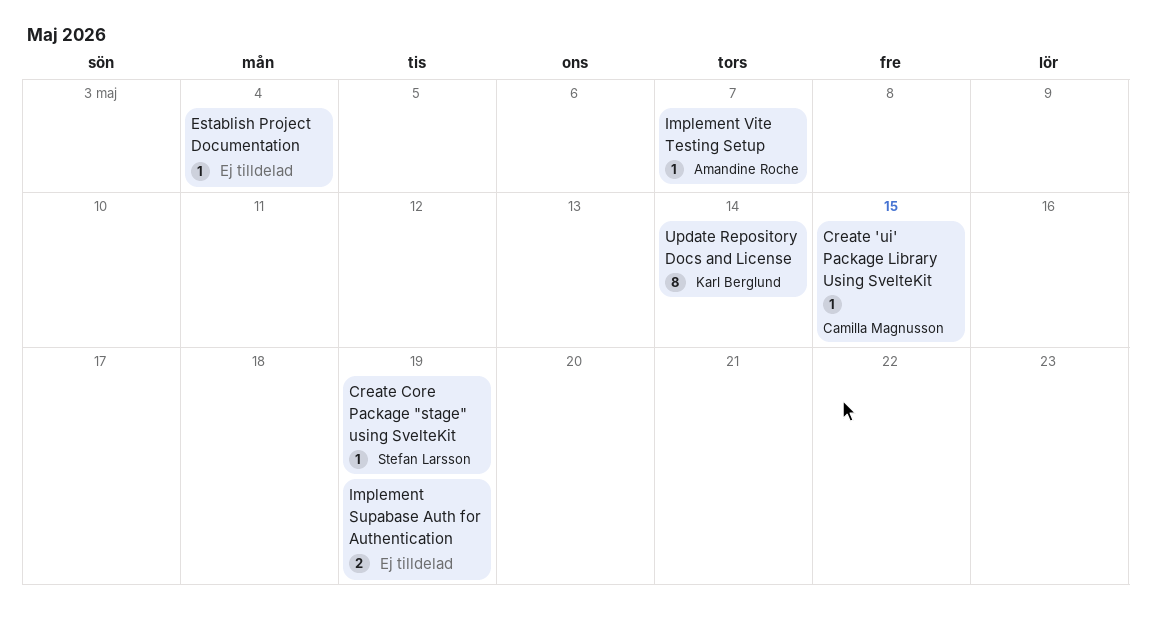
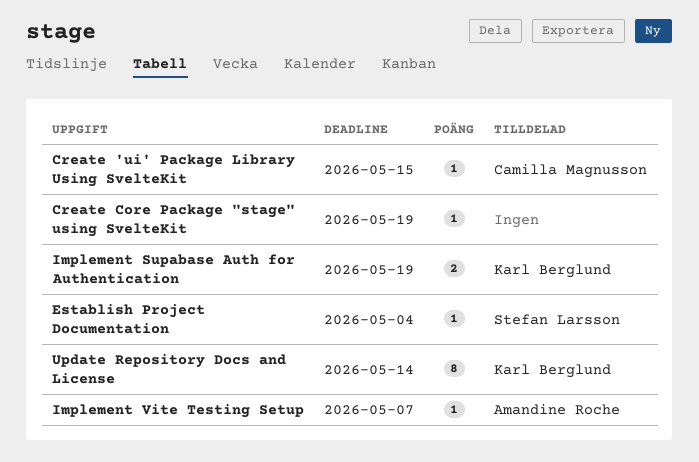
Create Core Package "stage" using SvelteKit, owner: Stefan Larsson -> none
Establish Project Documentation, owner: none -> Stefan Larsson
Implement Supabase Auth for Authentication, owner: none -> Karl Berglund

